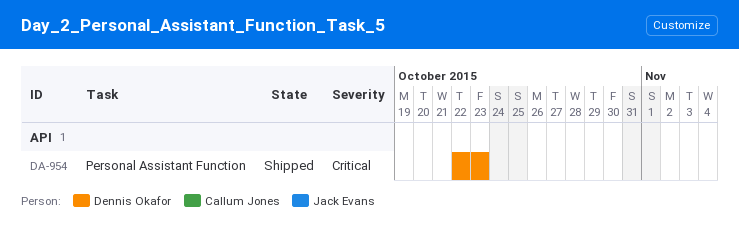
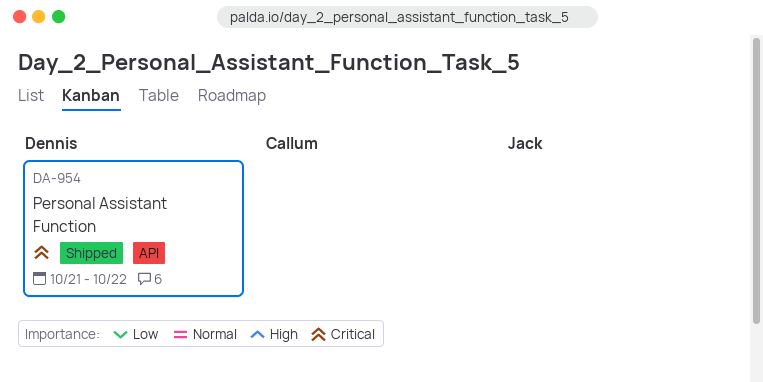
DA-954, start: Oct 22 -> Oct 21
DA-954, due: Oct 23 -> Oct 22

